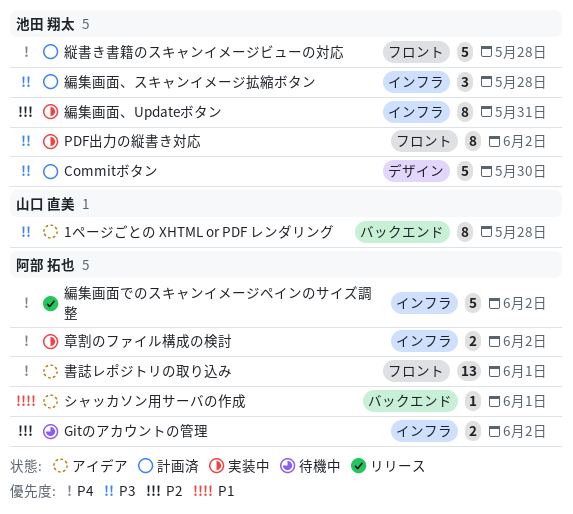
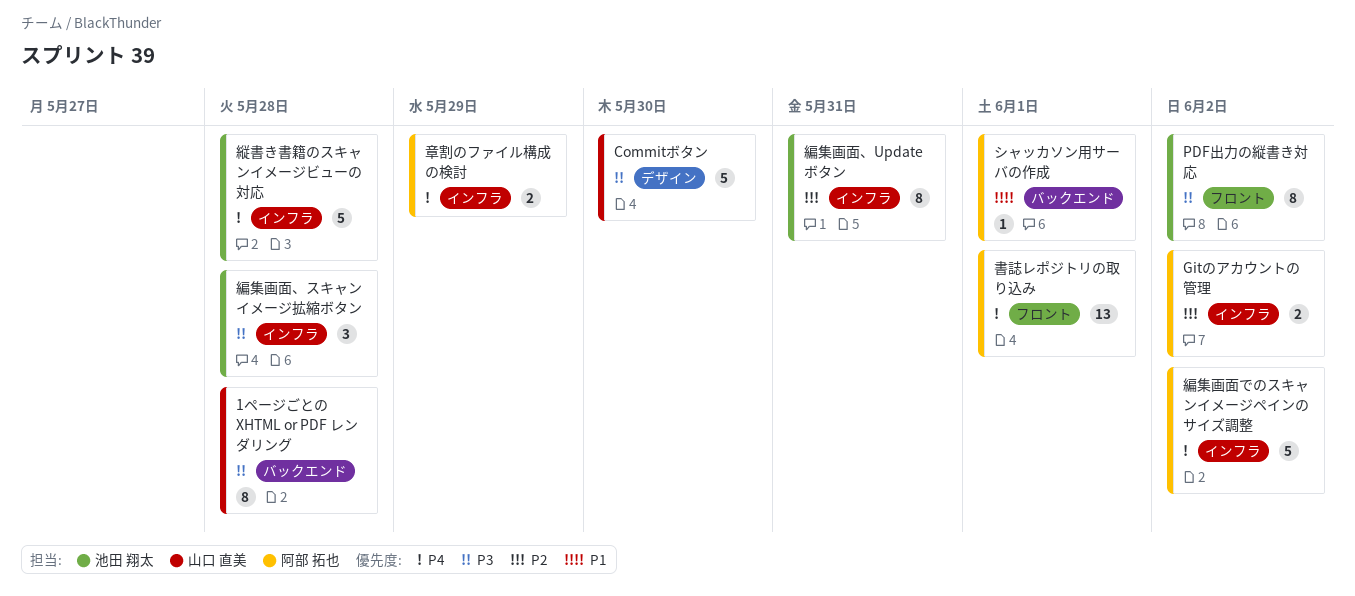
Commitボタン, owner: 池田 翔太 -> 山口 直美
章割のファイル構成の検討, due: Jun 2 -> May 29
縦書き書籍のスキャンイメージビューの対応, label: フロント -> インフラ

